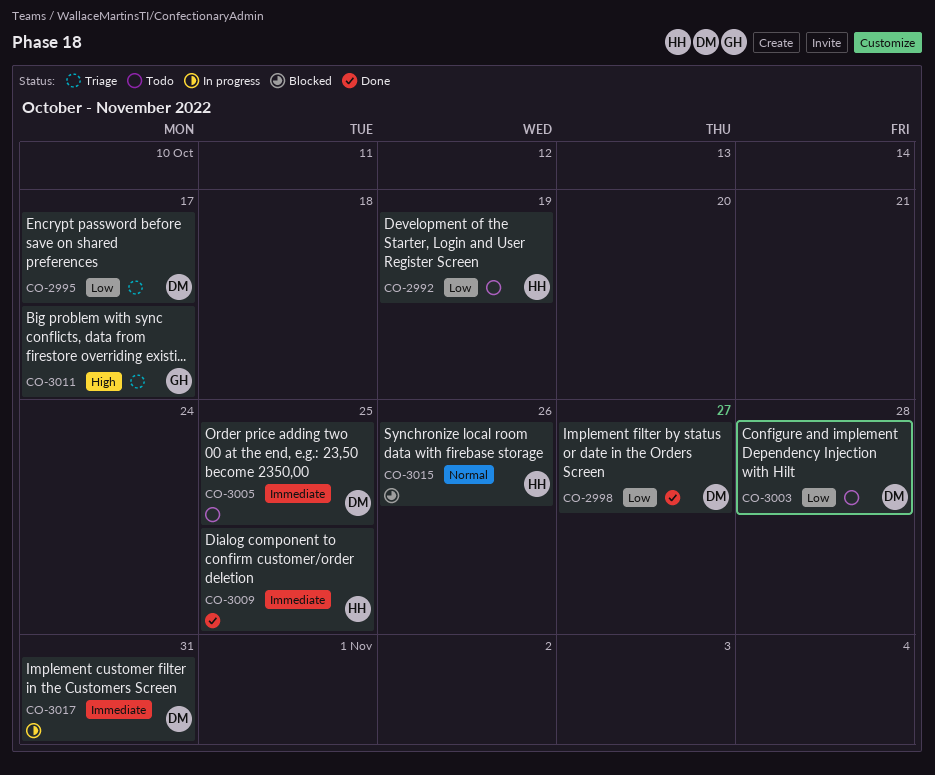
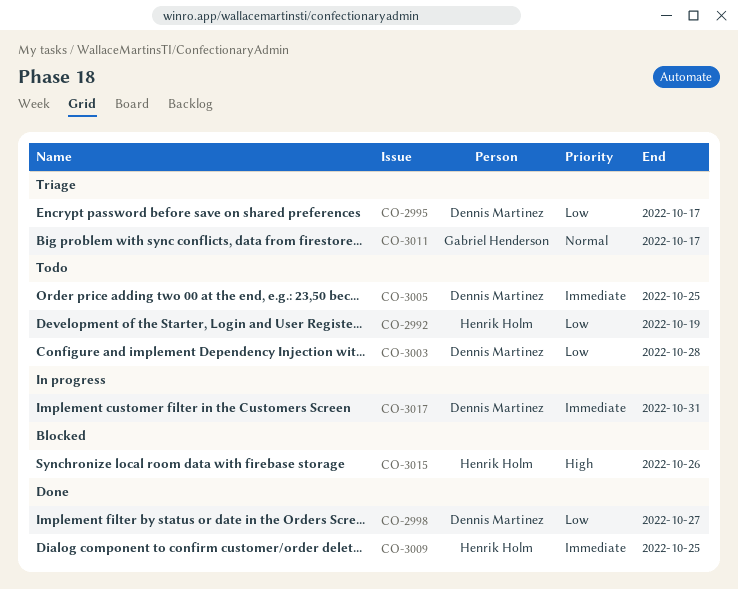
CO-3011, priority: High -> Normal
CO-3015, priority: Normal -> High

